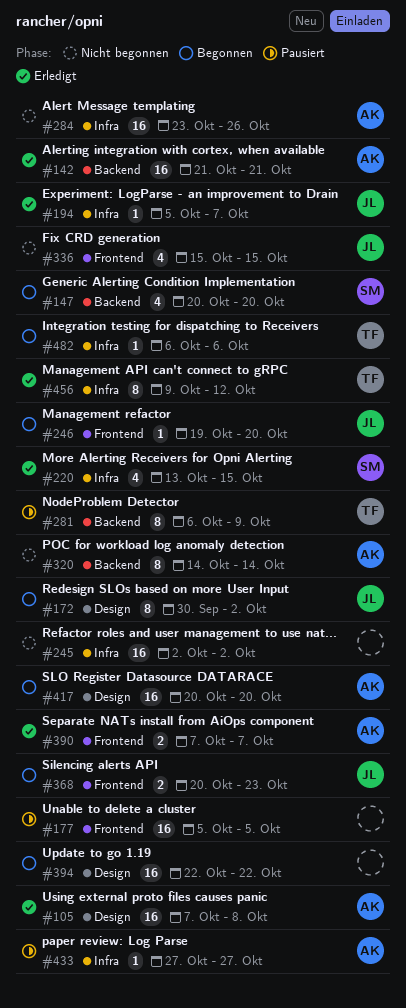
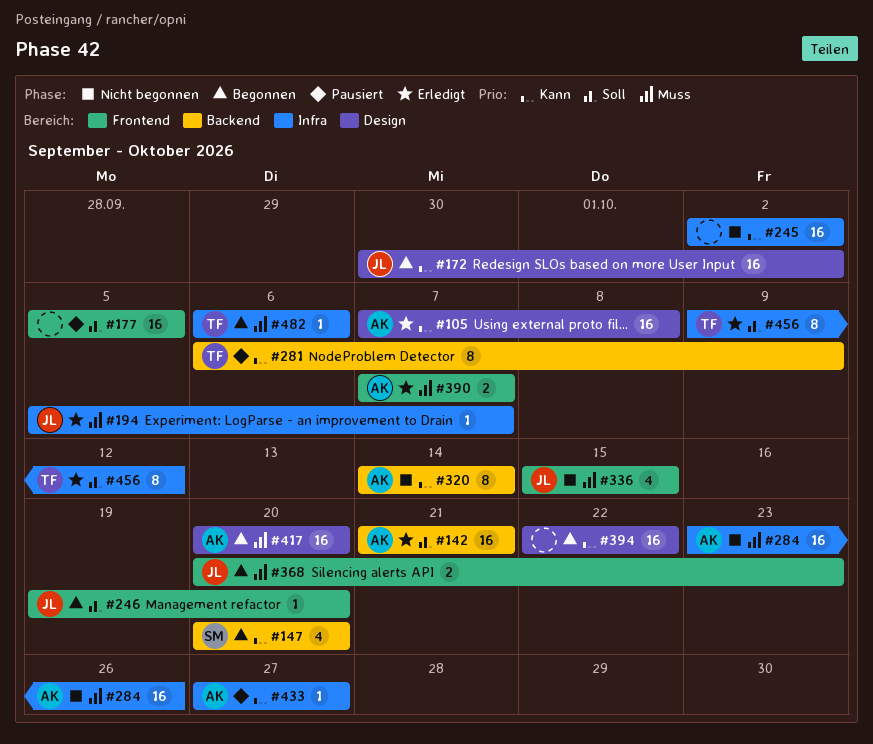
#172, estimate: 8 -> 16
#220: present -> none

